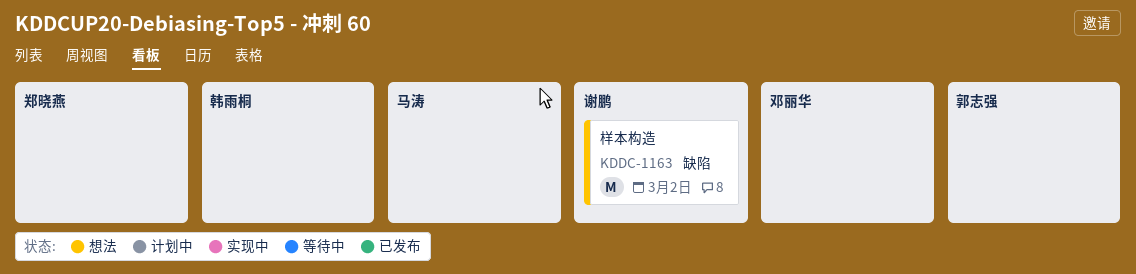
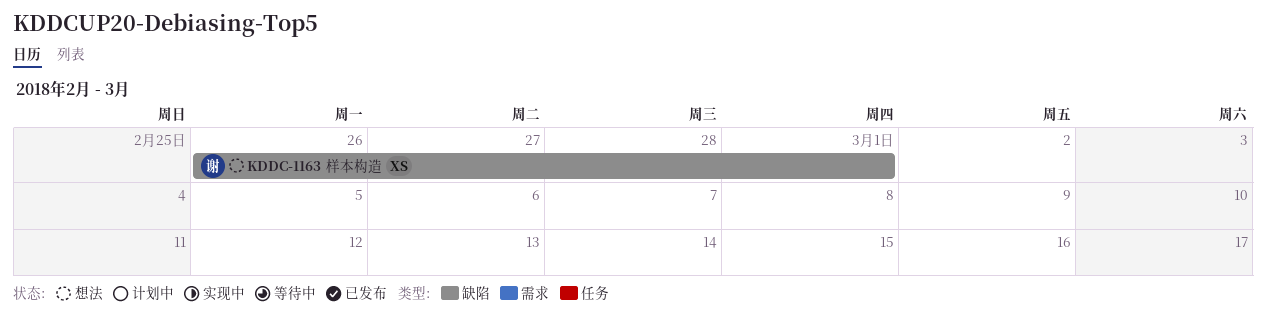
KDDC-1163, estimate: M -> XS
KDDC-1163, due: Mar 2 -> Mar 1

